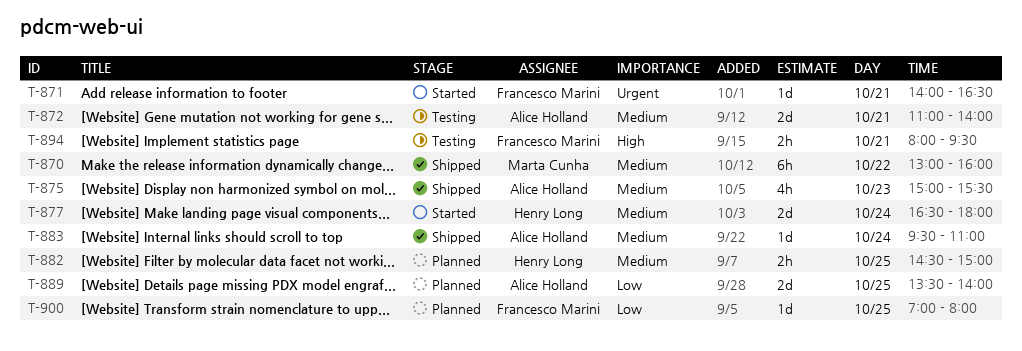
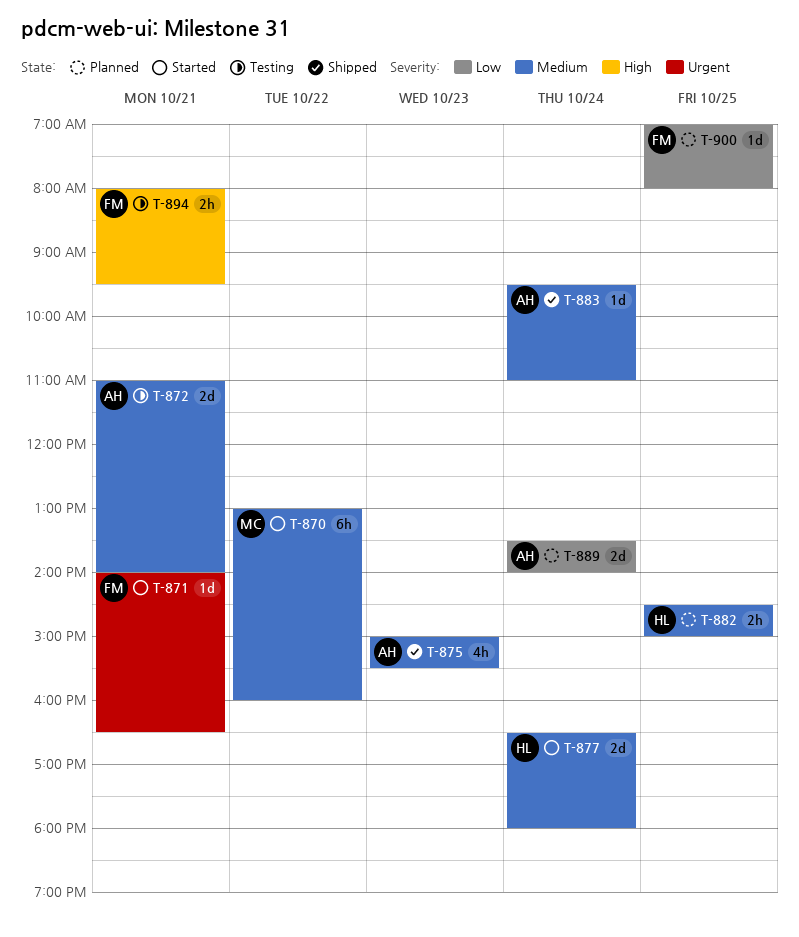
T-870, status: Shipped -> Started
T-889, day: Oct 25 -> Oct 24

